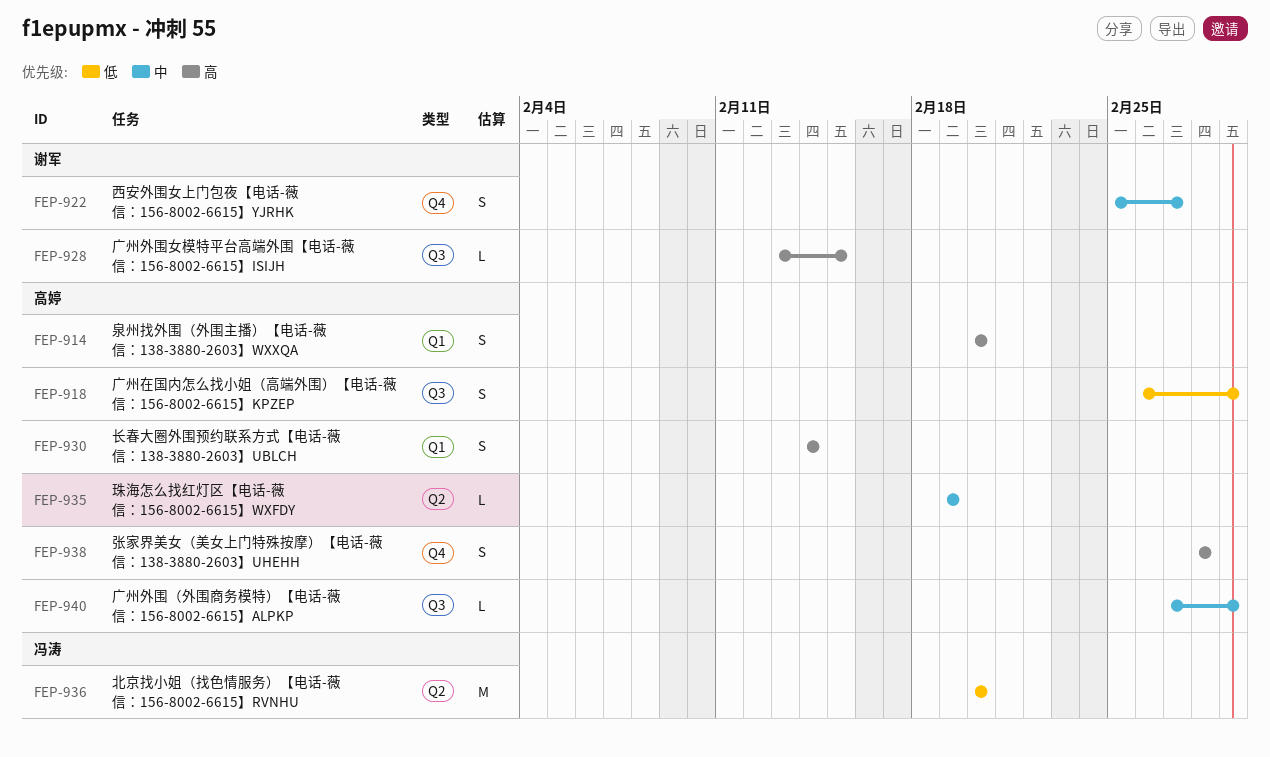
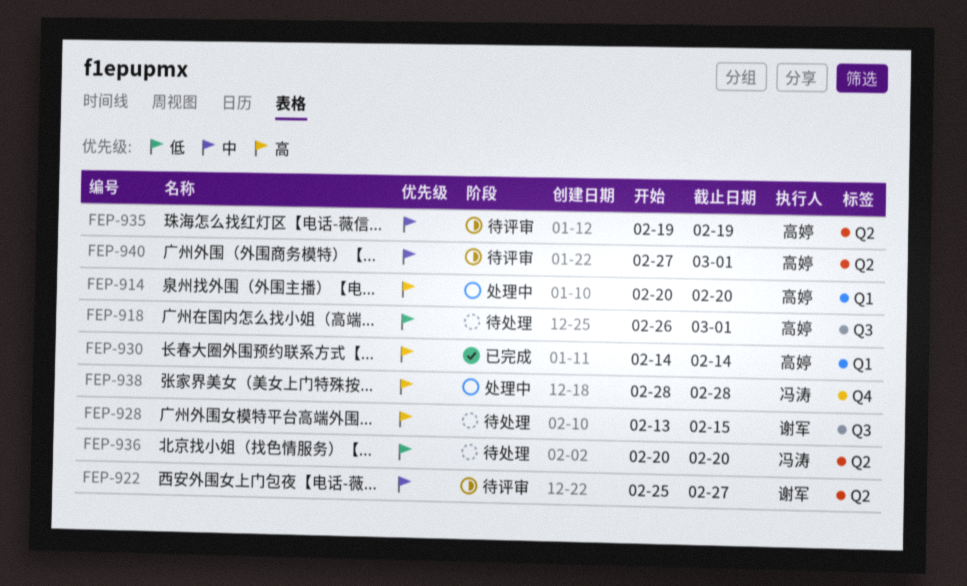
FEP-922, label: Q4 -> Q2
FEP-938, owner: 高婷 -> 冯涛
FEP-940, label: Q3 -> Q2

